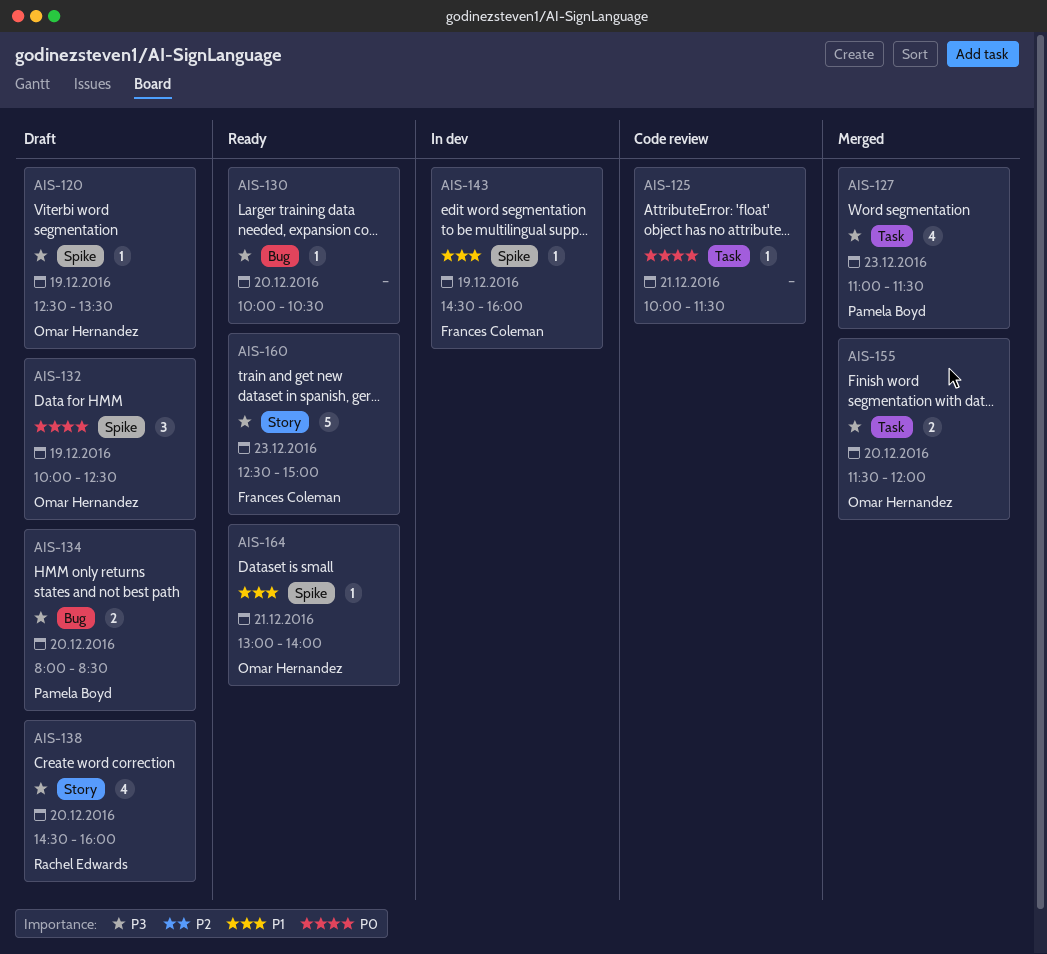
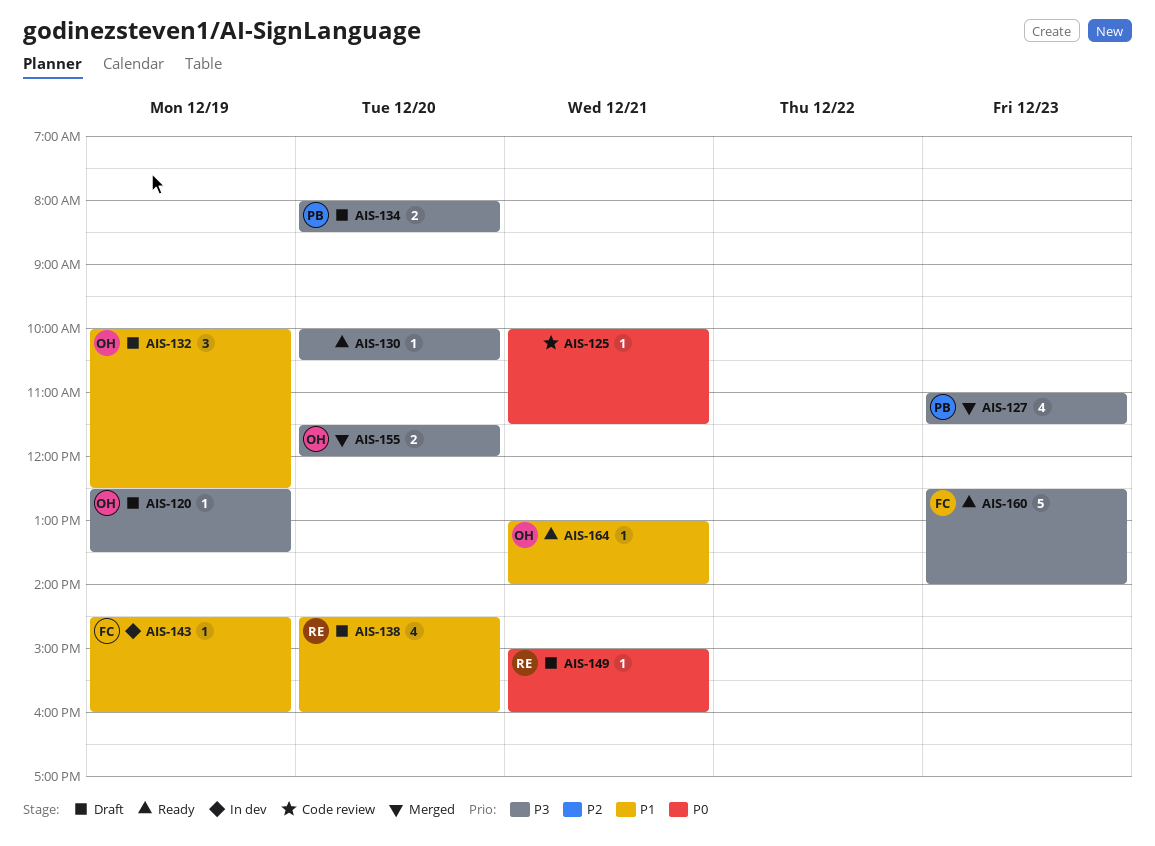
AIS-132, priority: P0 -> P1
AIS-138, priority: P3 -> P1
AIS-149: none -> present
AIS-160, ends: 15:00 -> 14:00

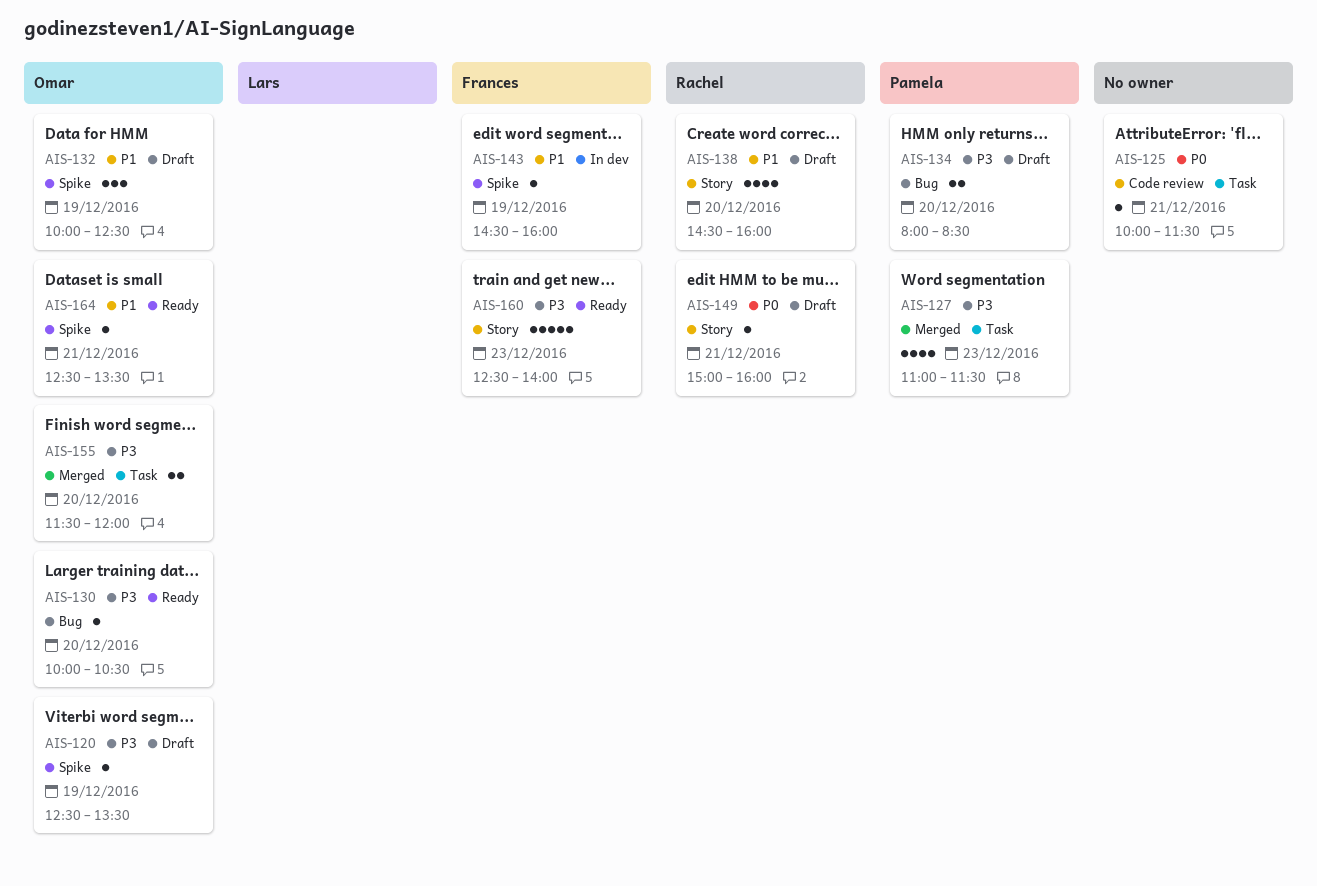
AIS-130, owner: none -> Omar
AIS-164, begins: 13:00 -> 12:30
AIS-164, ends: 14:00 -> 13:30

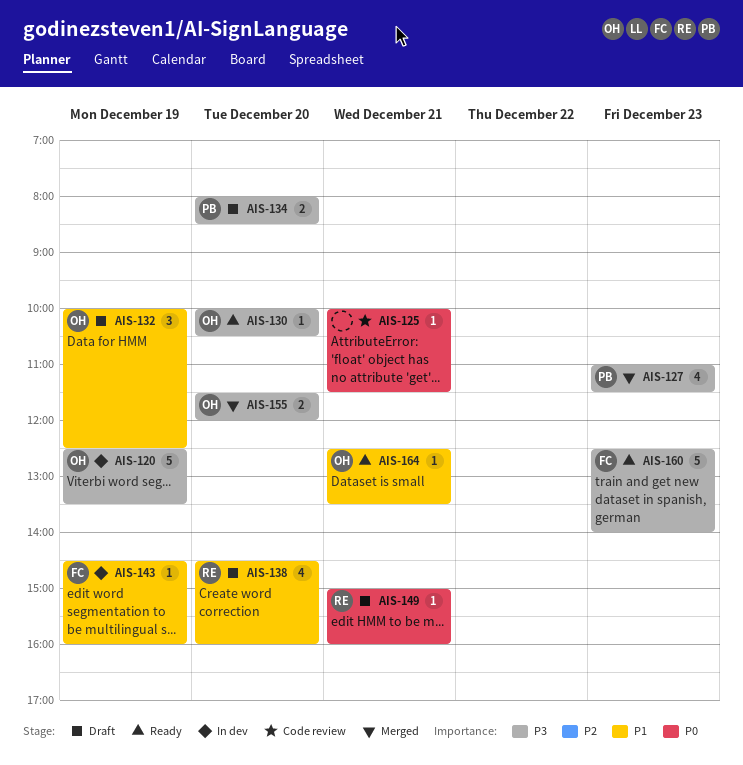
AIS-120, status: Draft -> In dev
AIS-120, estimate: 1 -> 5

